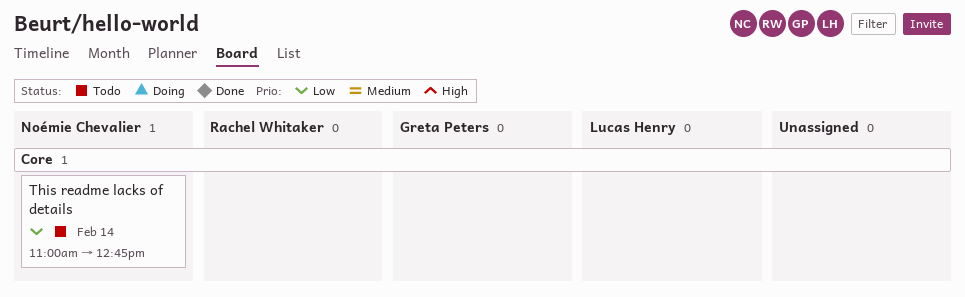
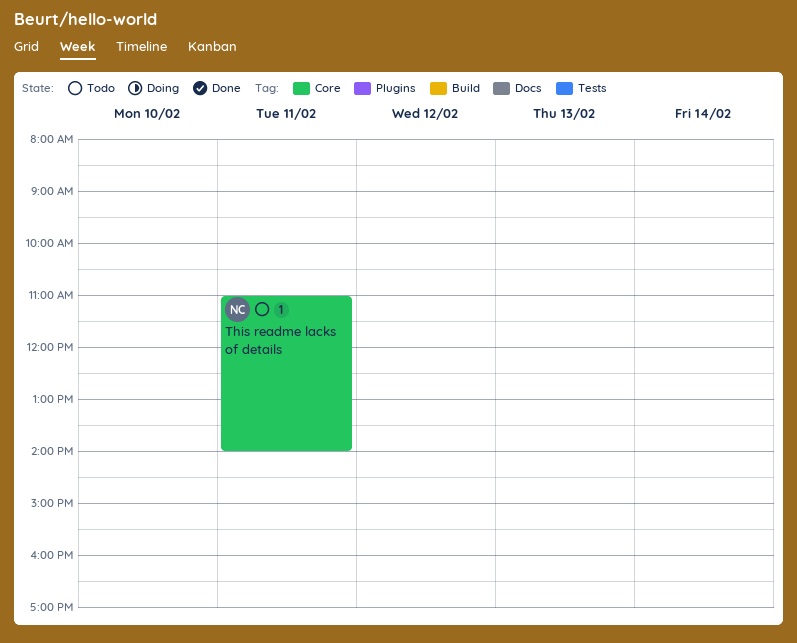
This readme lacks of details, day: Feb 14 -> Feb 11
This readme lacks of details, ends: 12:45 -> 14:00

